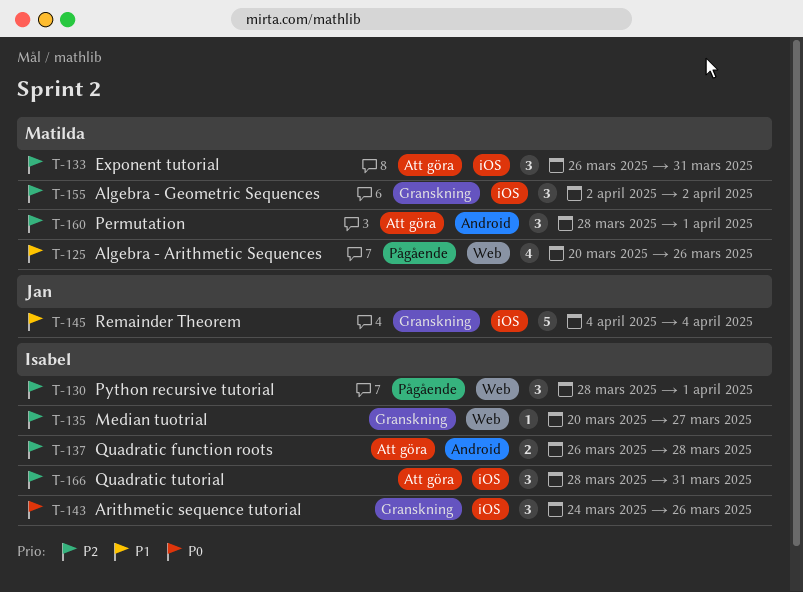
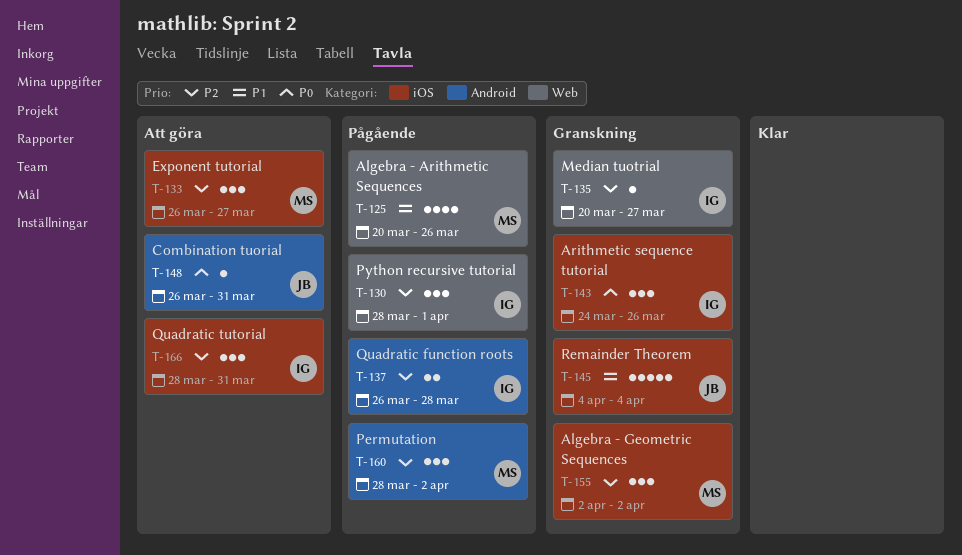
T-133, due: Mar 31 -> Mar 27
T-137, status: Att göra -> Pågående
T-148: none -> present
T-160, status: Att göra -> Pågående
T-160, due: Apr 1 -> Apr 2

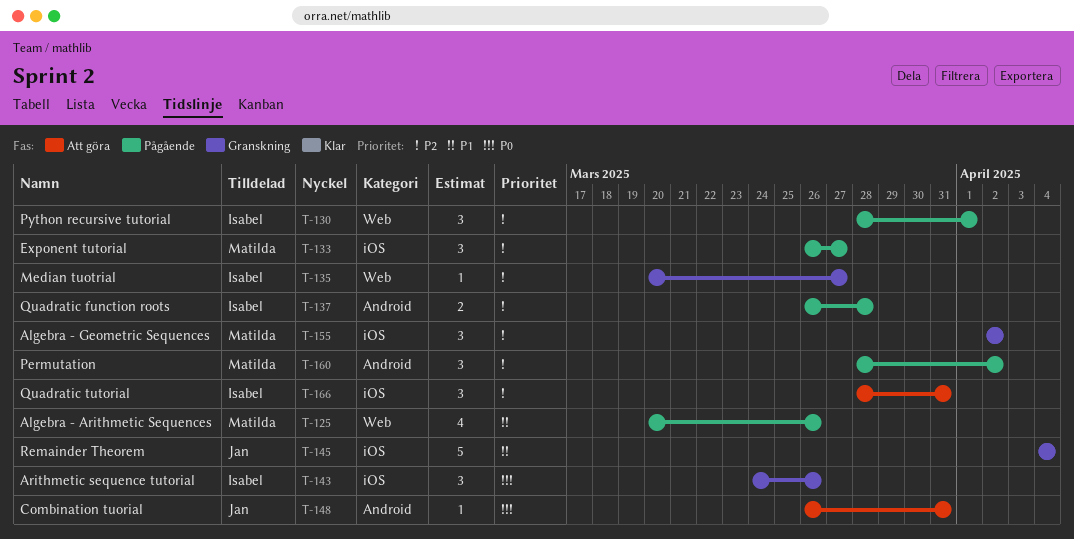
T-133, status: Att göra -> Pågående

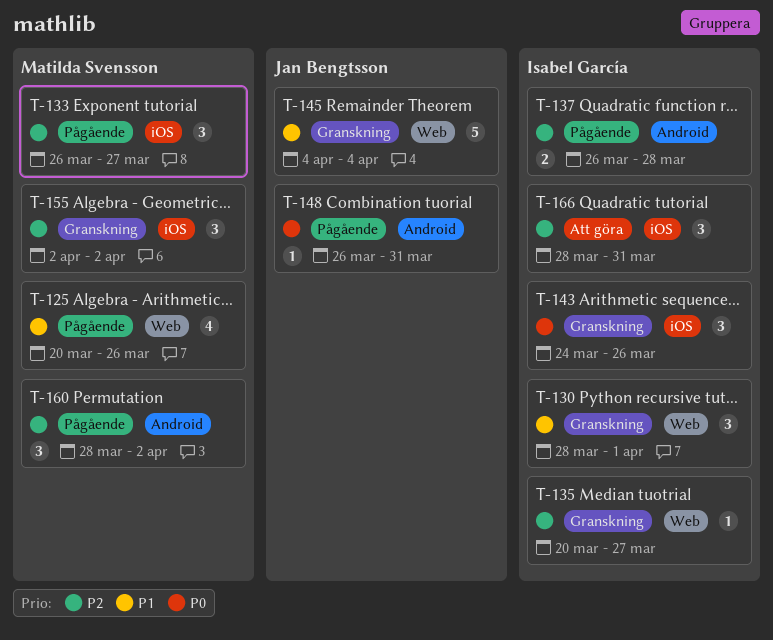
T-130, status: Pågående -> Granskning
T-130, priority: P2 -> P1
T-145, label: iOS -> Web
T-148, status: Att göra -> Pågående

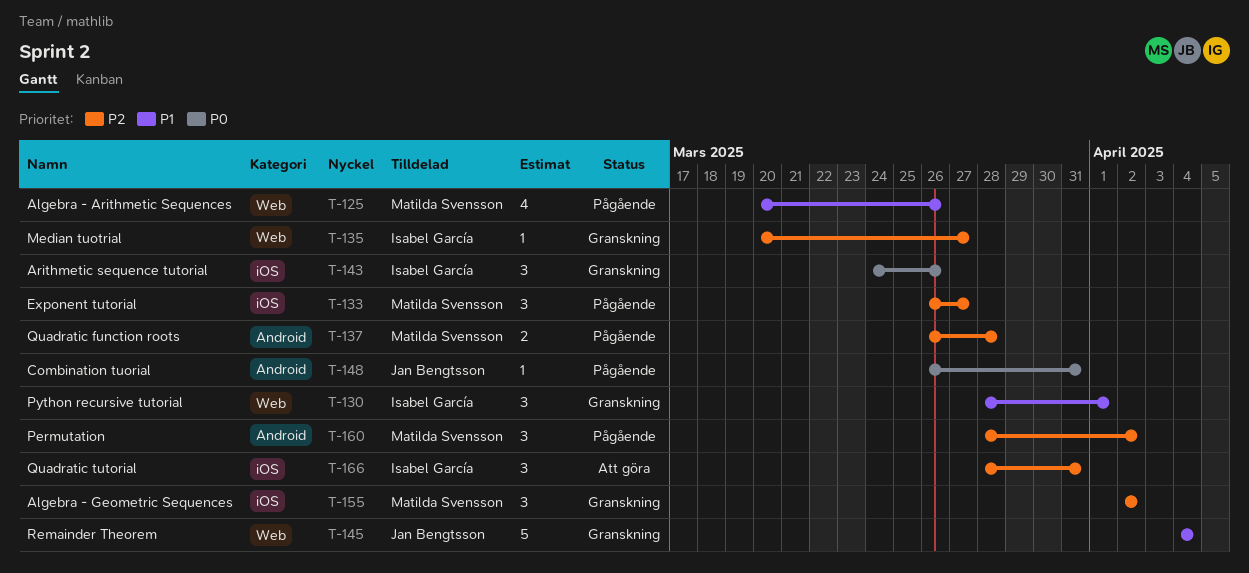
T-137, owner: Isabel García -> Matilda Svensson

